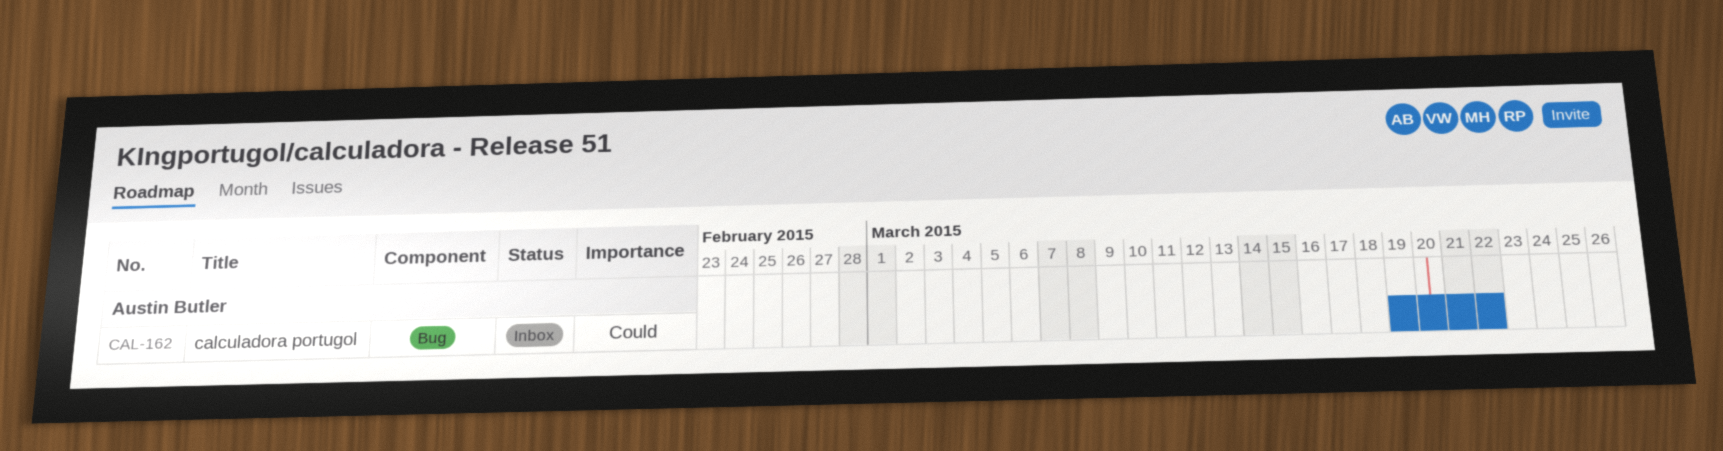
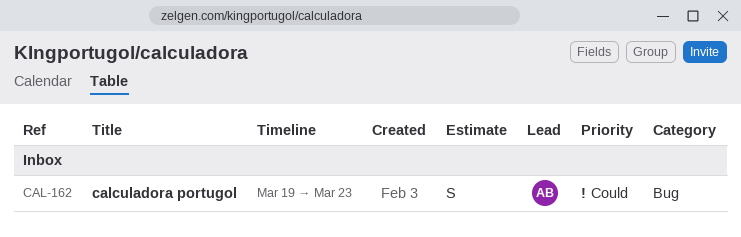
CAL-162, due: Mar 22 -> Mar 23

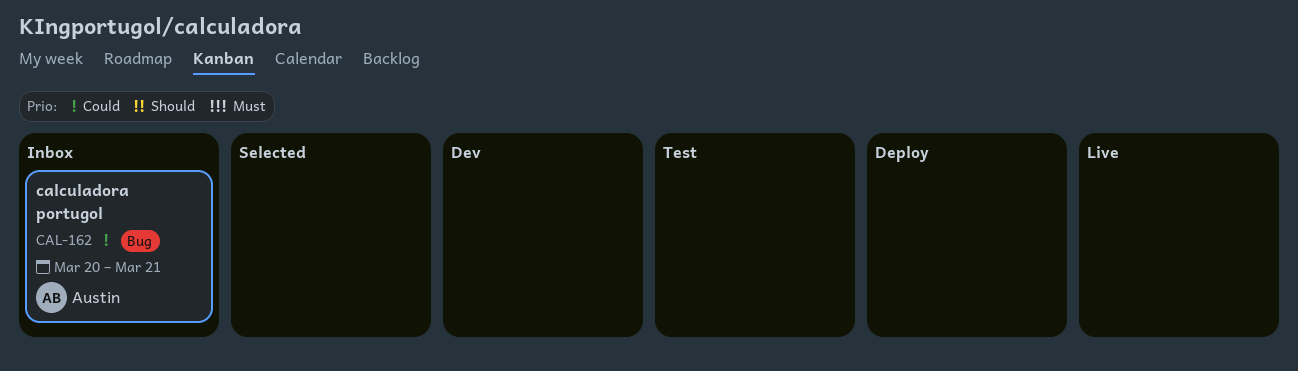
CAL-162, start: Mar 19 -> Mar 20
CAL-162, due: Mar 23 -> Mar 21

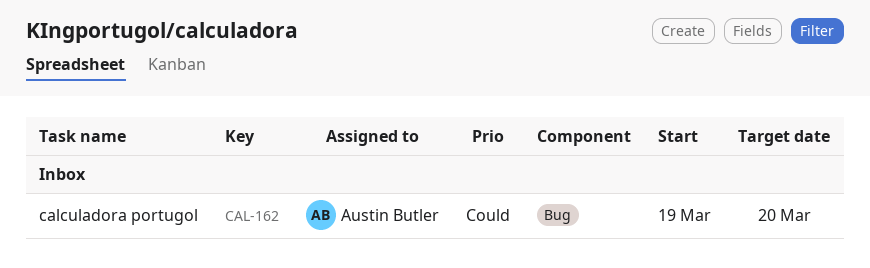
CAL-162, start: Mar 20 -> Mar 19
CAL-162, due: Mar 21 -> Mar 20

